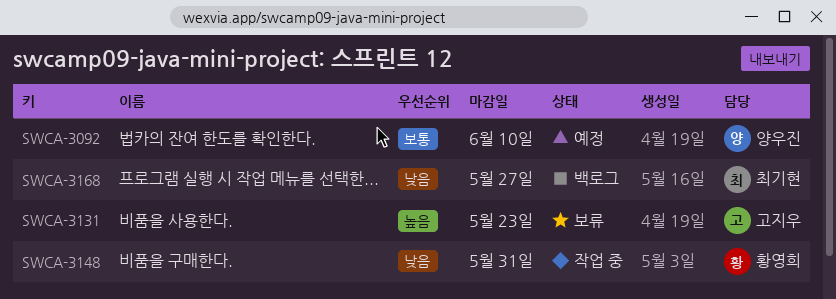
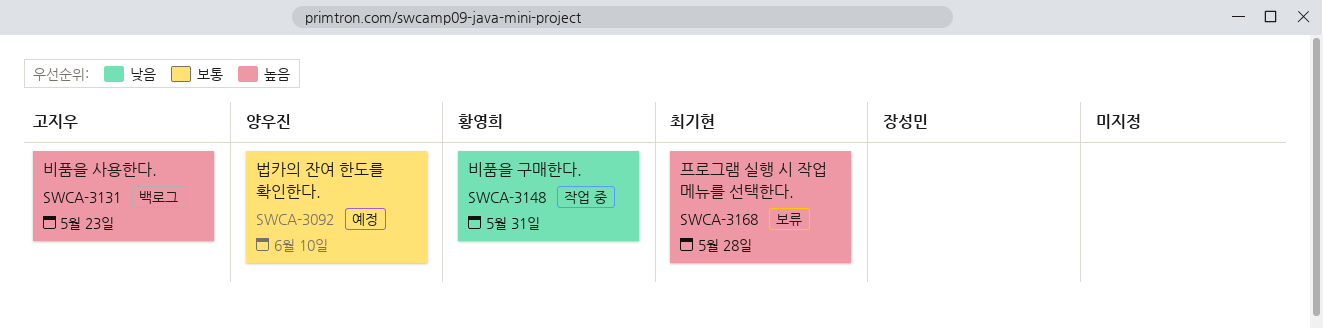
SWCA-3131, status: 보류 -> 백로그
SWCA-3168, status: 백로그 -> 보류
SWCA-3168, priority: 낮음 -> 높음
SWCA-3168, due: May 27 -> May 28

